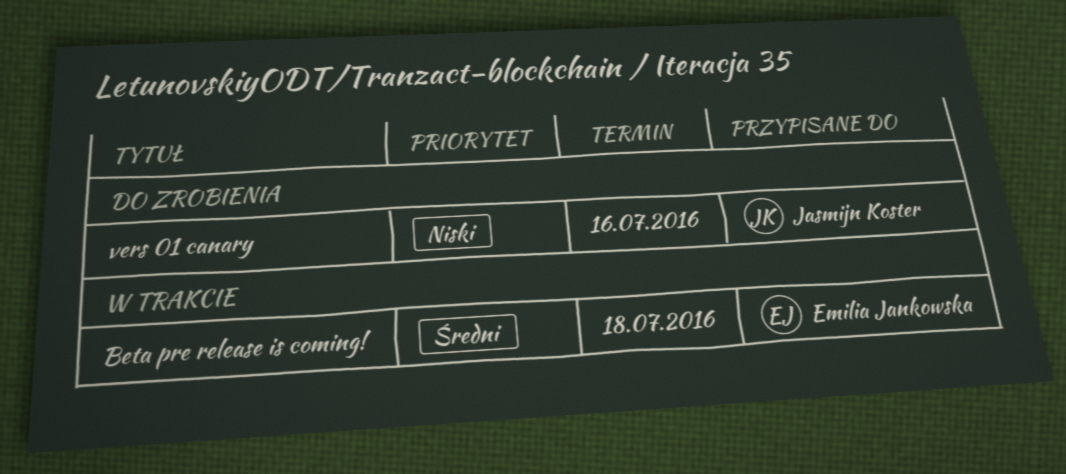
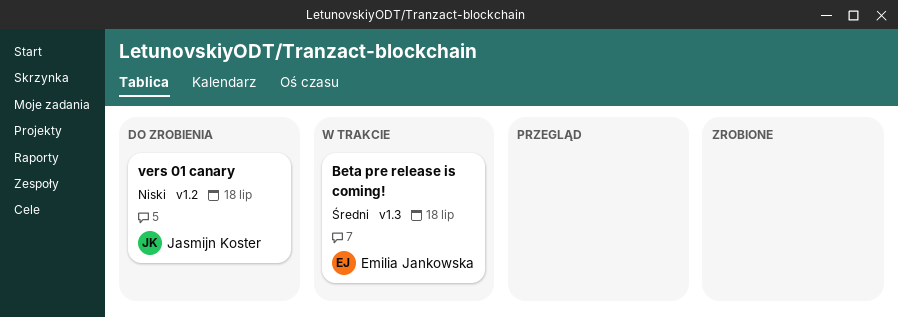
vers 01 canary, due: Jul 16 -> Jul 18

